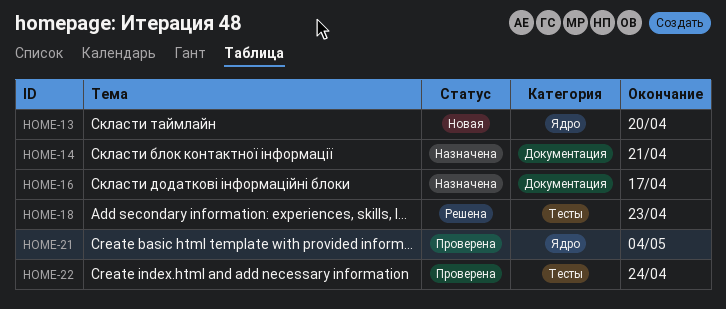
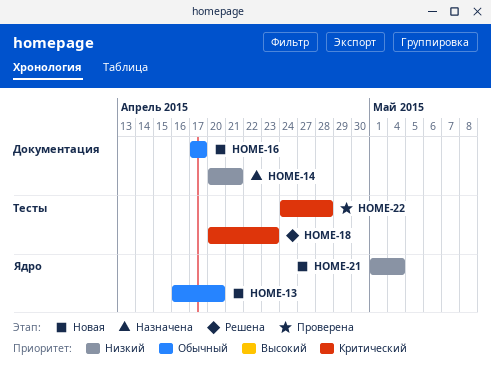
HOME-16, status: Назначена -> Новая
HOME-21, status: Проверена -> Новая
HOME-22, due: Apr 24 -> Apr 28

